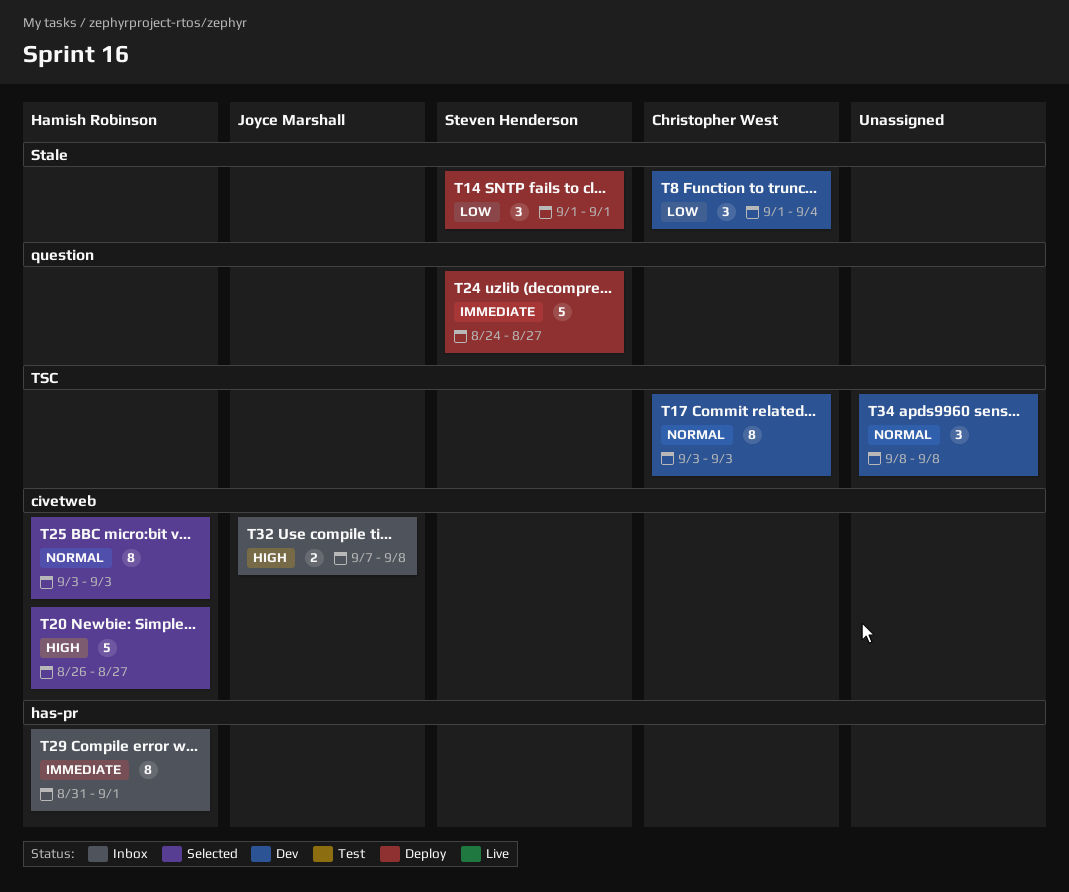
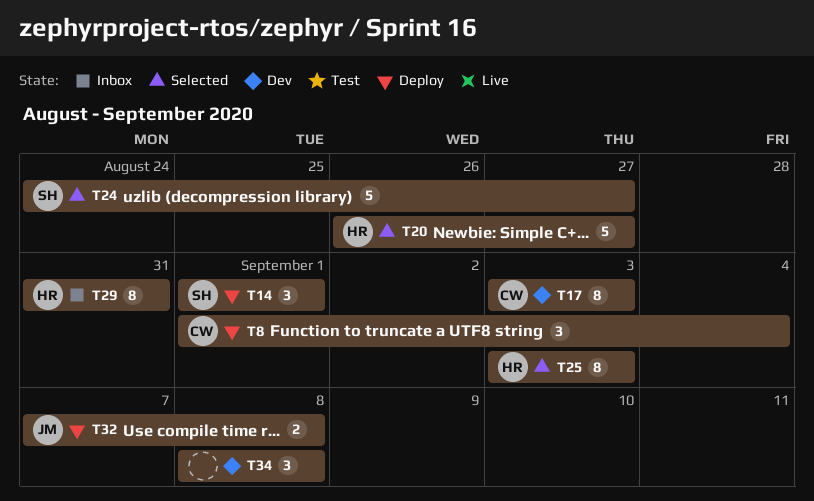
T8, status: Dev -> Deploy
T24, status: Deploy -> Selected
T29, due: Sep 1 -> Aug 31
T32, status: Inbox -> Deploy

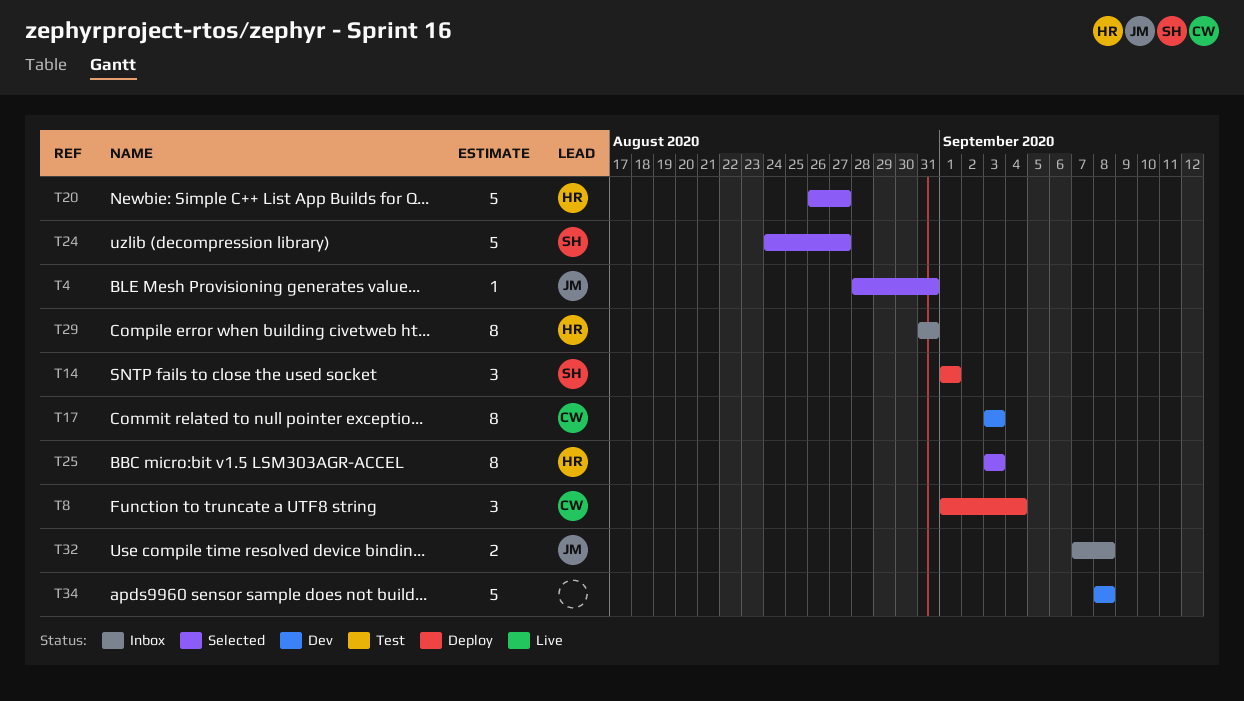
T4: none -> present
T32, status: Deploy -> Inbox
T34, estimate: 3 -> 5

